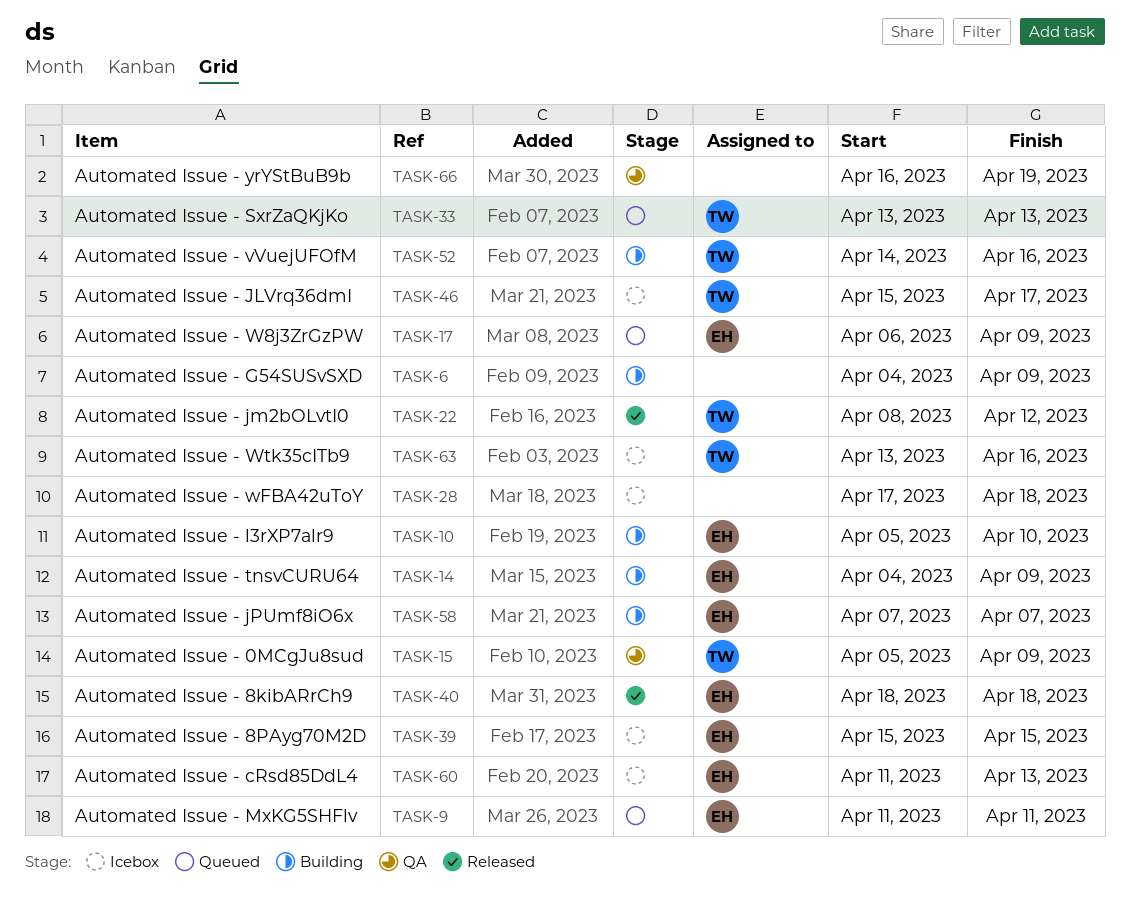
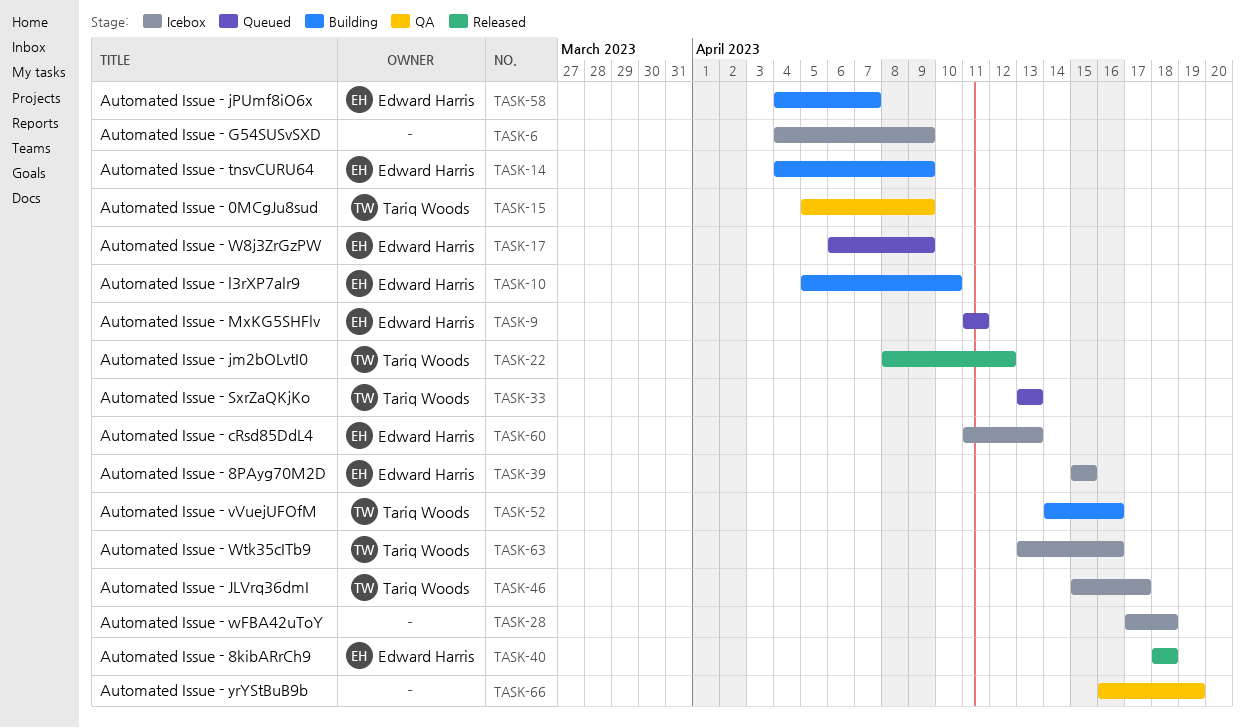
TASK-6, status: Building -> Icebox
TASK-58, start: Apr 7 -> Apr 4

